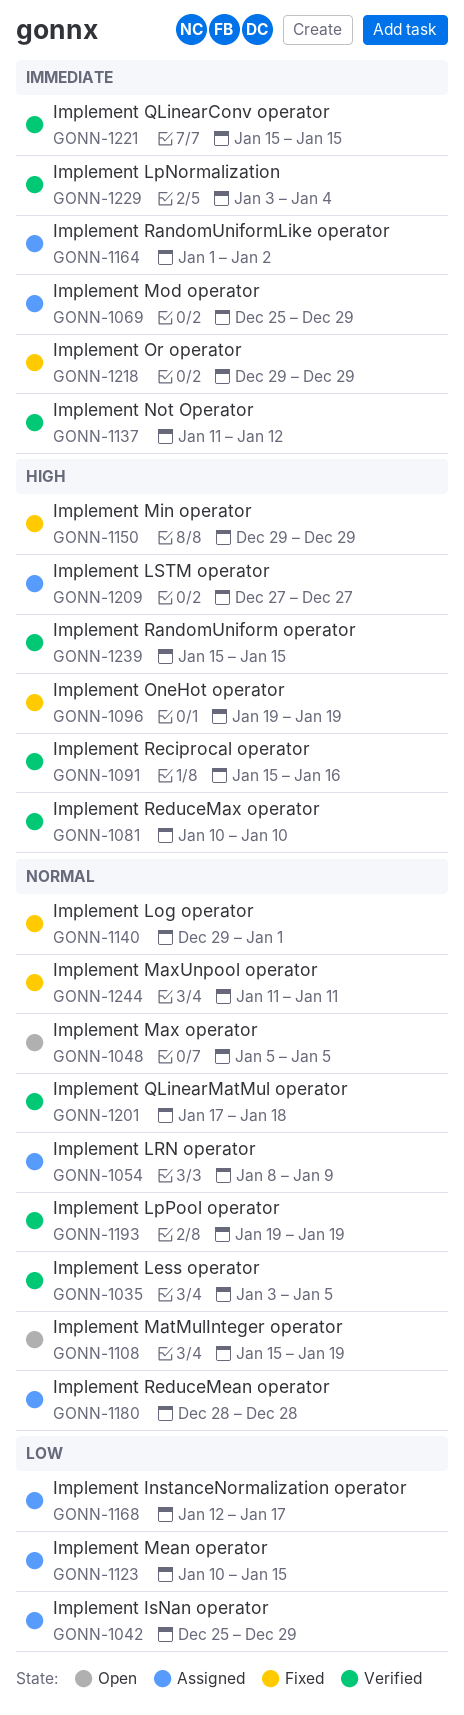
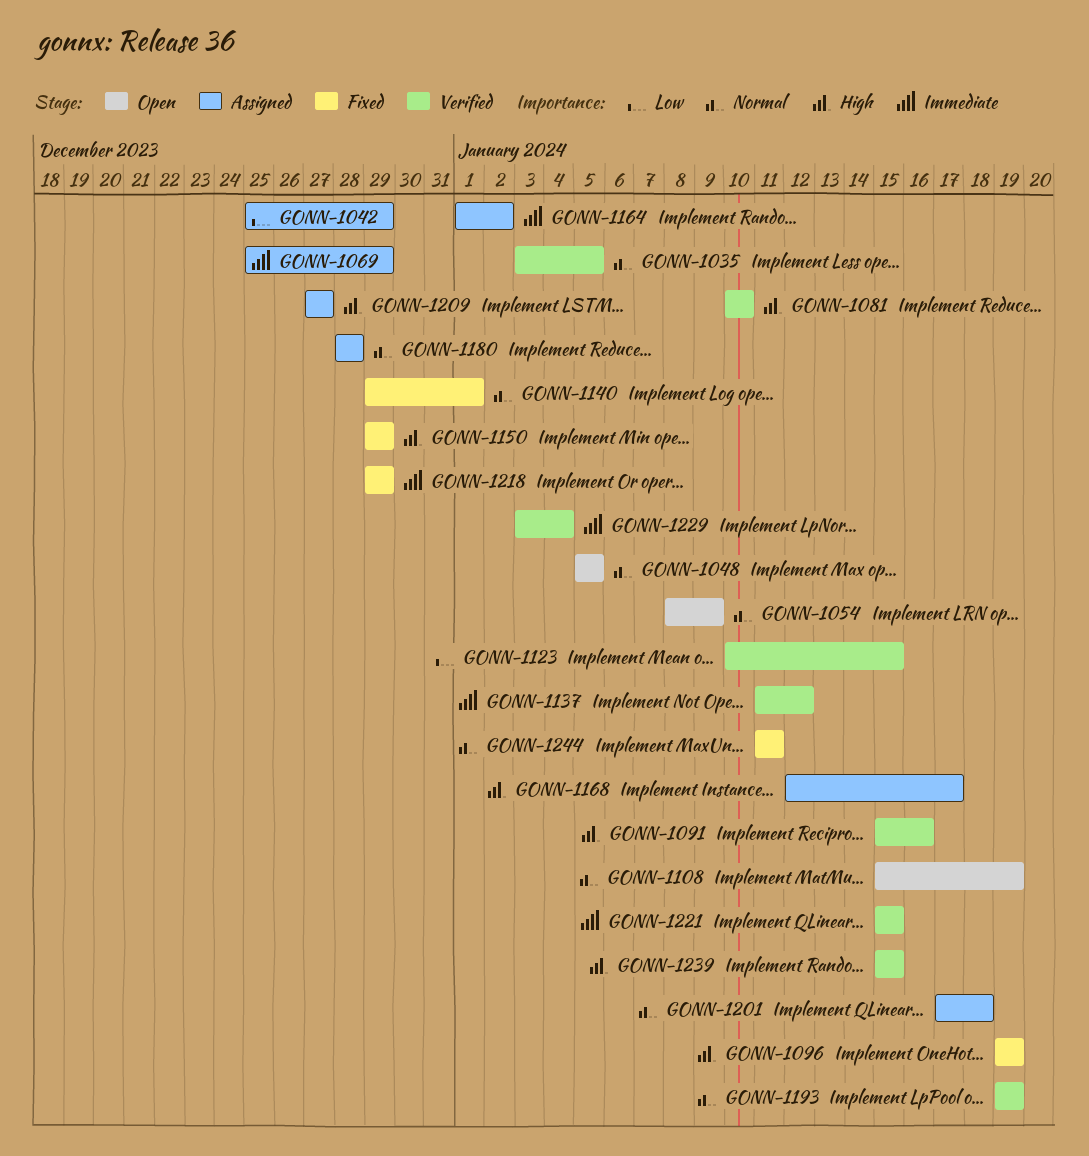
GONN-1054, status: Assigned -> Open
GONN-1123, status: Assigned -> Verified
GONN-1168, priority: Low -> High
GONN-1201, status: Verified -> Assigned

